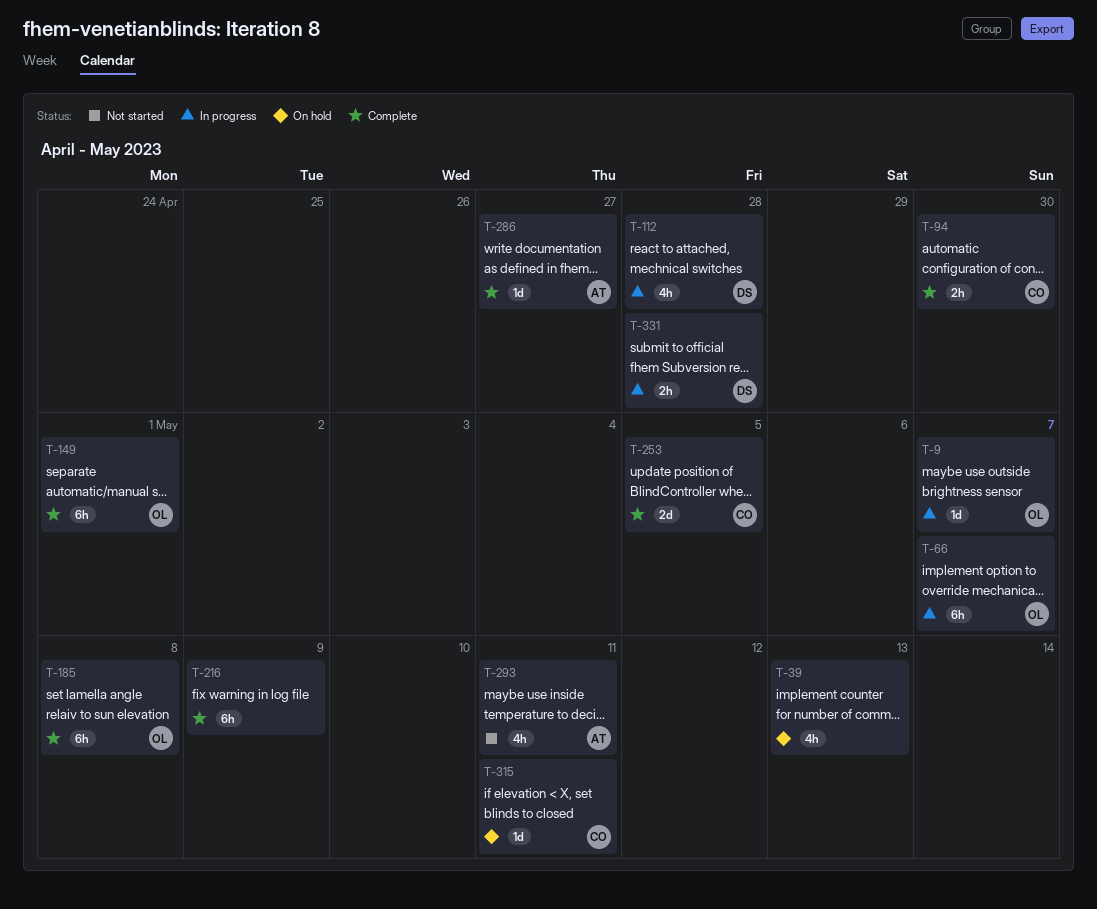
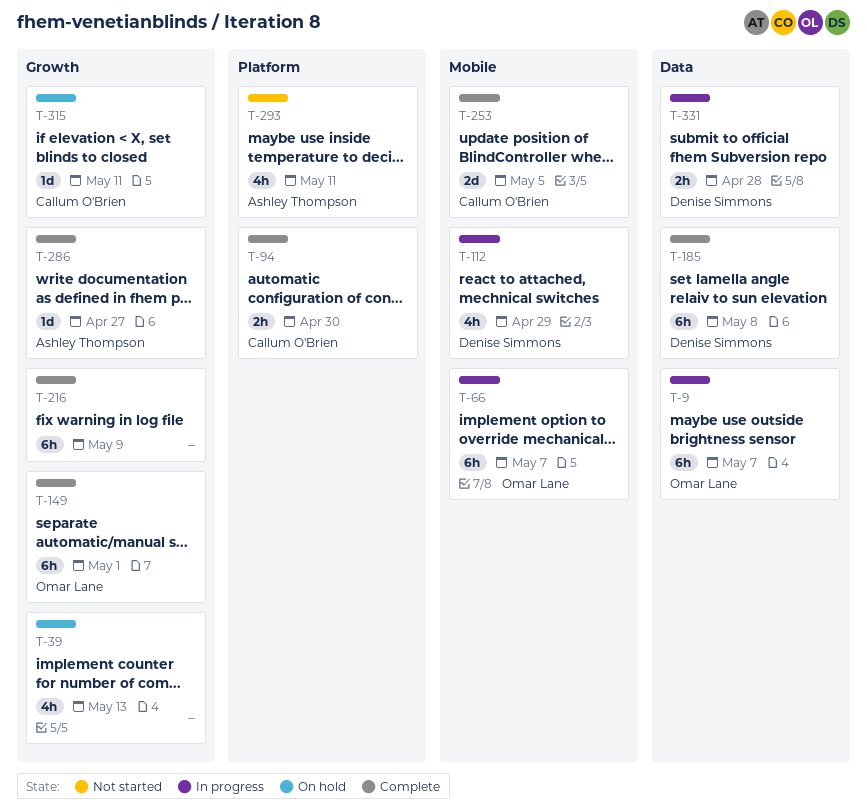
T-9, estimate: 1d -> 6h
T-112, due: Apr 28 -> Apr 29
T-185, owner: Omar Lane -> Denise Simmons

